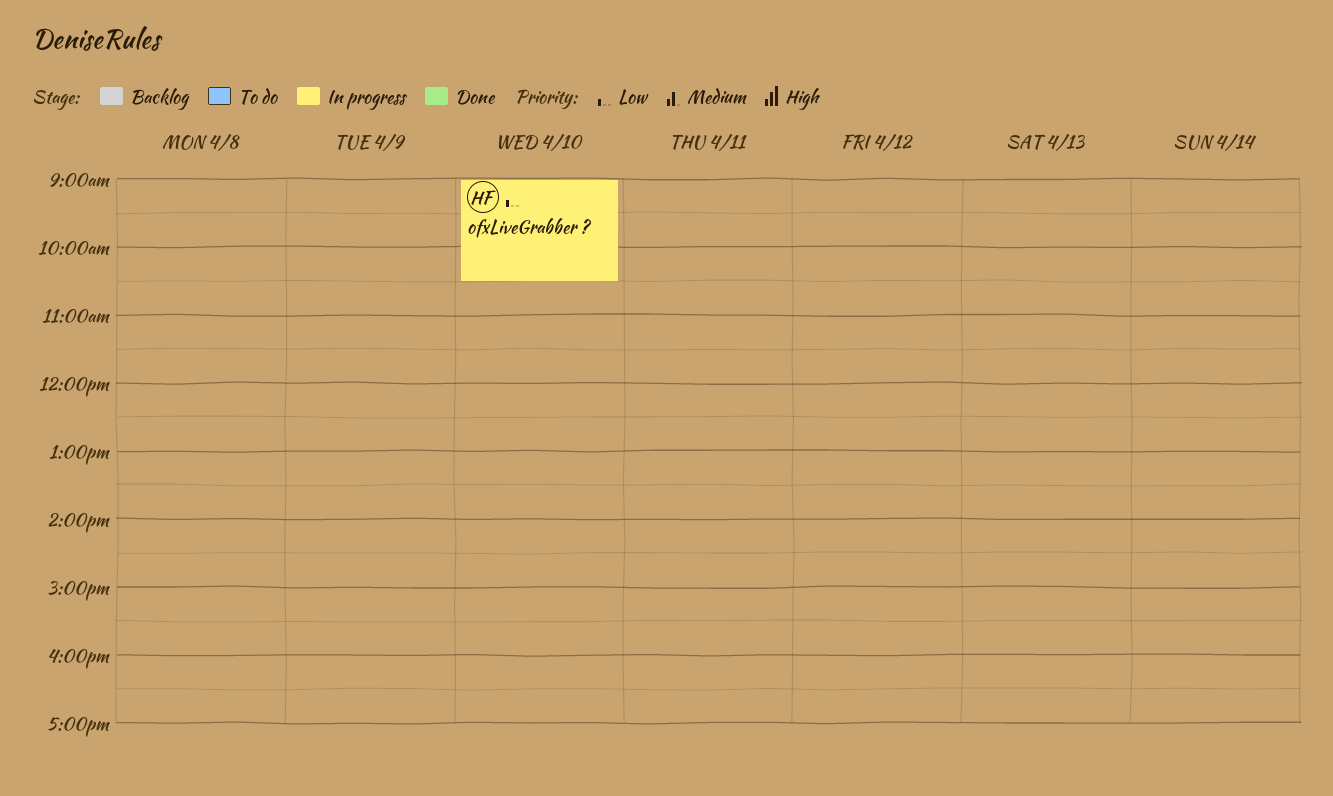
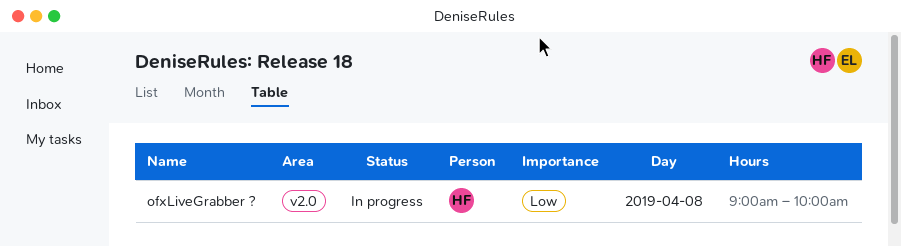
ofxLiveGrabber ?, day: Apr 10 -> Apr 8
ofxLiveGrabber ?, ends: 10:30 -> 10:00

